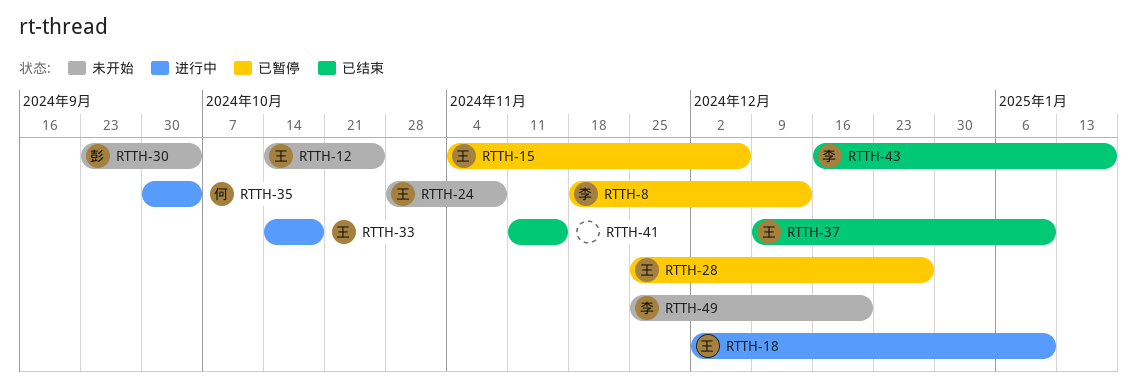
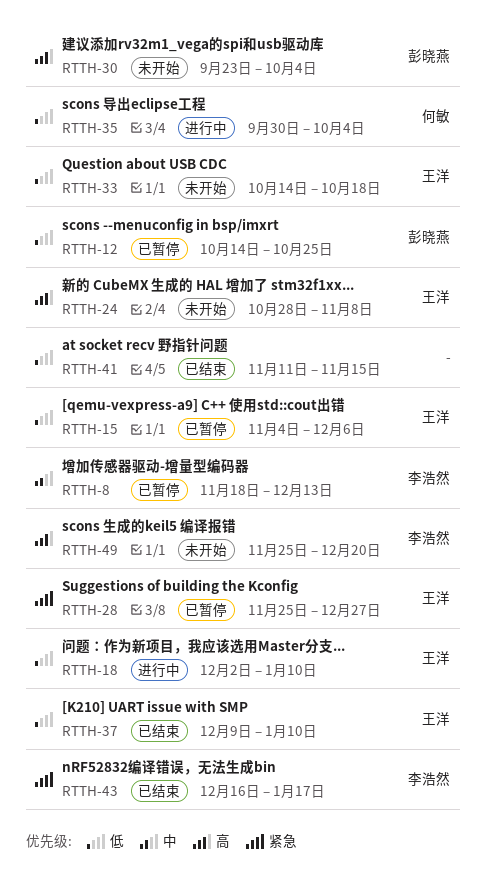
RTTH-12, status: 未开始 -> 已暂停
RTTH-12, owner: 王洋 -> 彭晓燕
RTTH-33, status: 进行中 -> 未开始

